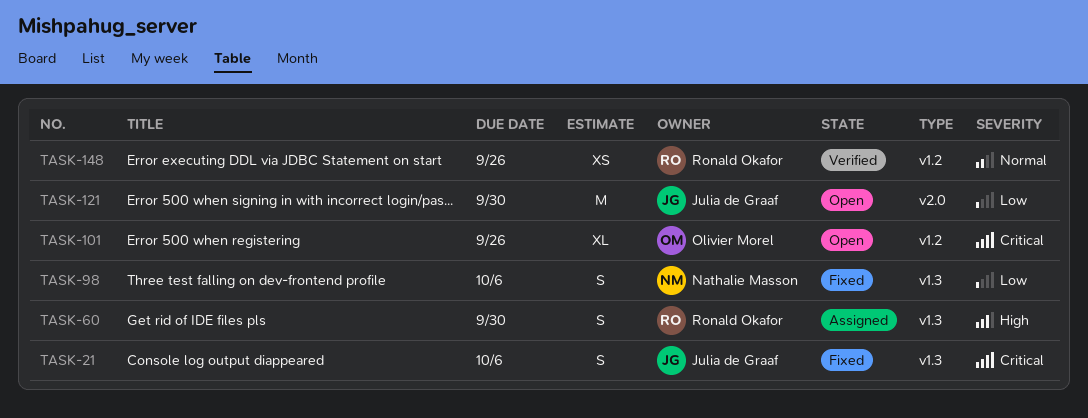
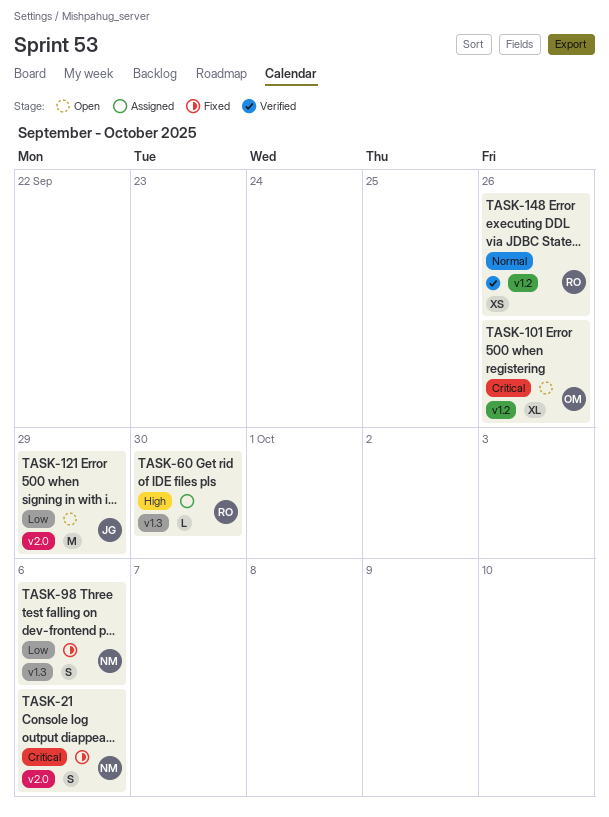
TASK-21, owner: Julia de Graaf -> Nathalie Masson
TASK-21, label: v1.3 -> v2.0
TASK-60, estimate: S -> L
TASK-121, due: Sep 30 -> Sep 29

